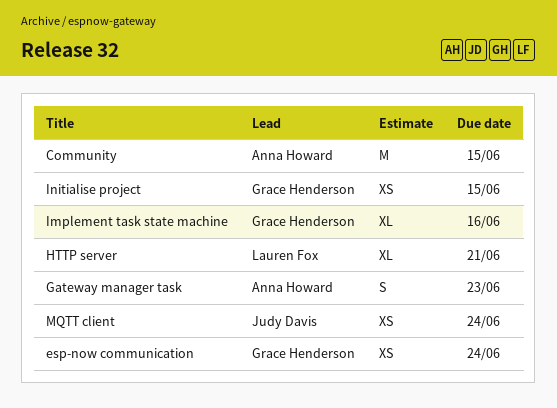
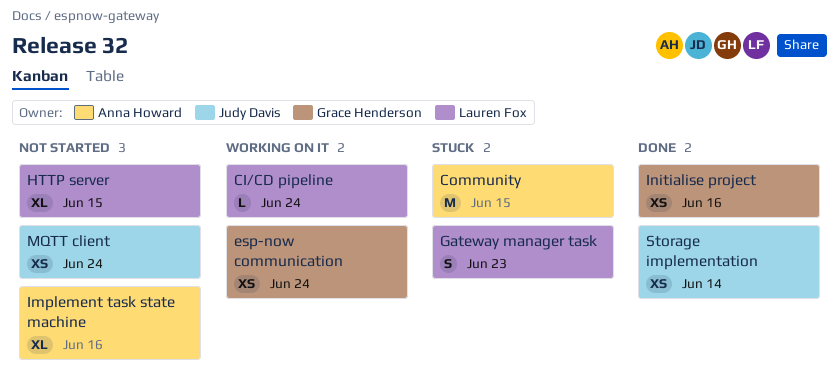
CI/CD pipeline: none -> present
Gateway manager task, owner: Anna Howard -> Lauren Fox
HTTP server, due: Jun 21 -> Jun 15
Implement task state machine, owner: Grace Henderson -> Anna Howard
Initialise project, due: Jun 15 -> Jun 16
Storage implementation: none -> present

